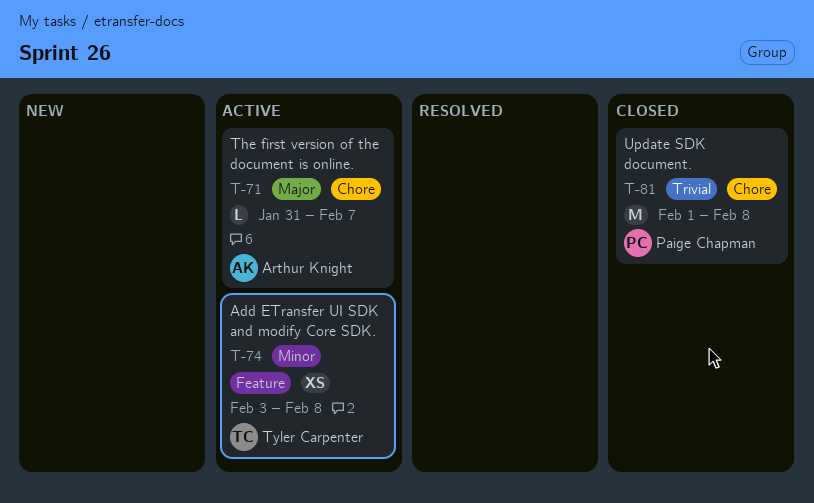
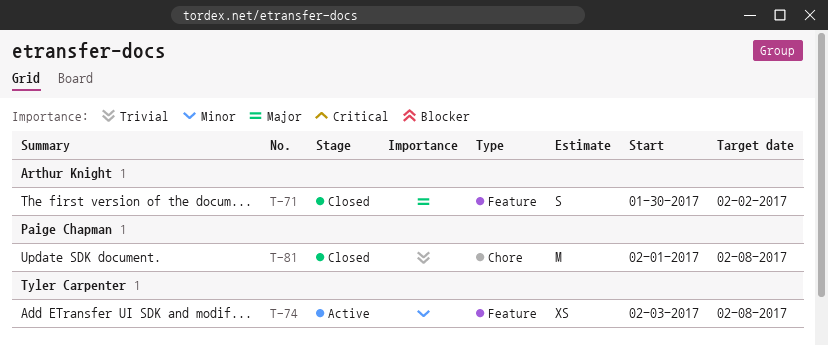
T-71, status: Active -> Closed
T-71, label: Chore -> Feature
T-71, estimate: L -> S
T-71, start: Jan 31 -> Jan 30
T-71, due: Feb 7 -> Feb 2

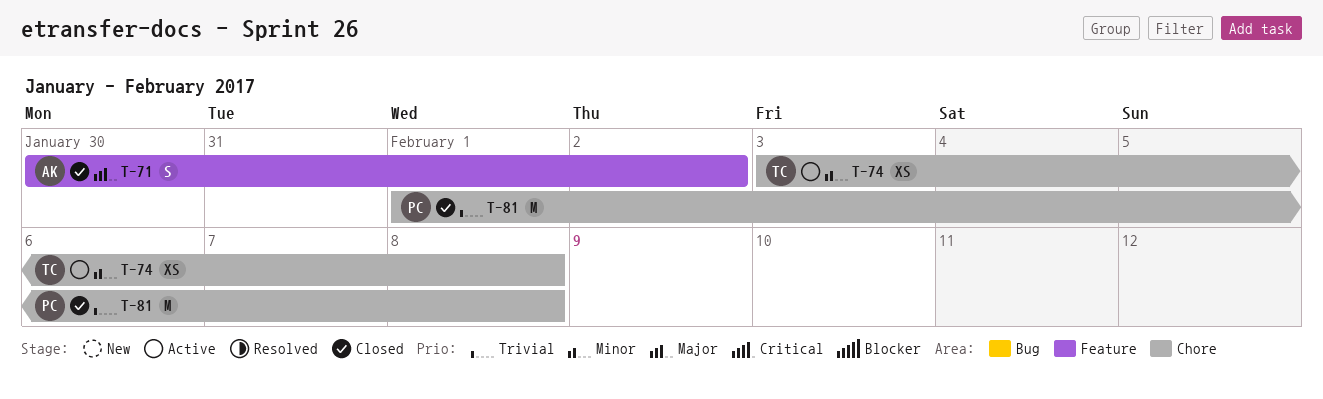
T-74, label: Feature -> Chore

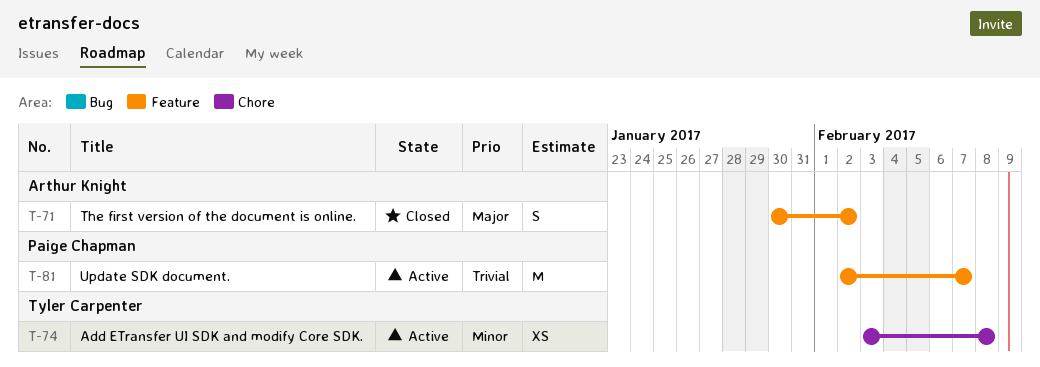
T-81, status: Closed -> Active
T-81, label: Chore -> Feature
T-81, start: Feb 1 -> Feb 2
T-81, due: Feb 8 -> Feb 7

